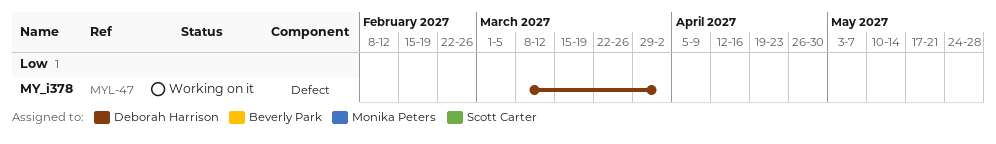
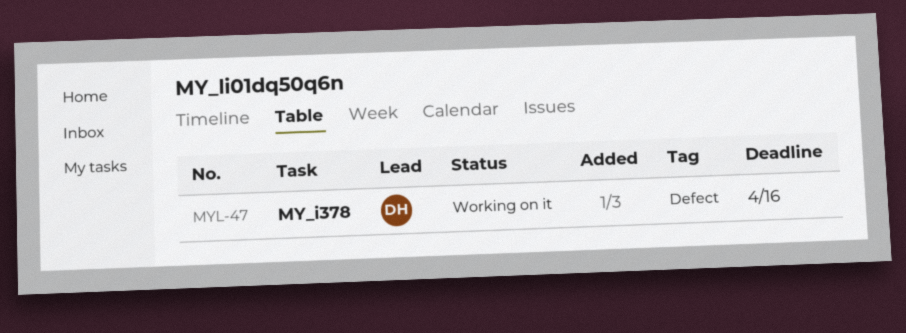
MYL-47, due: Apr 2 -> Apr 16

